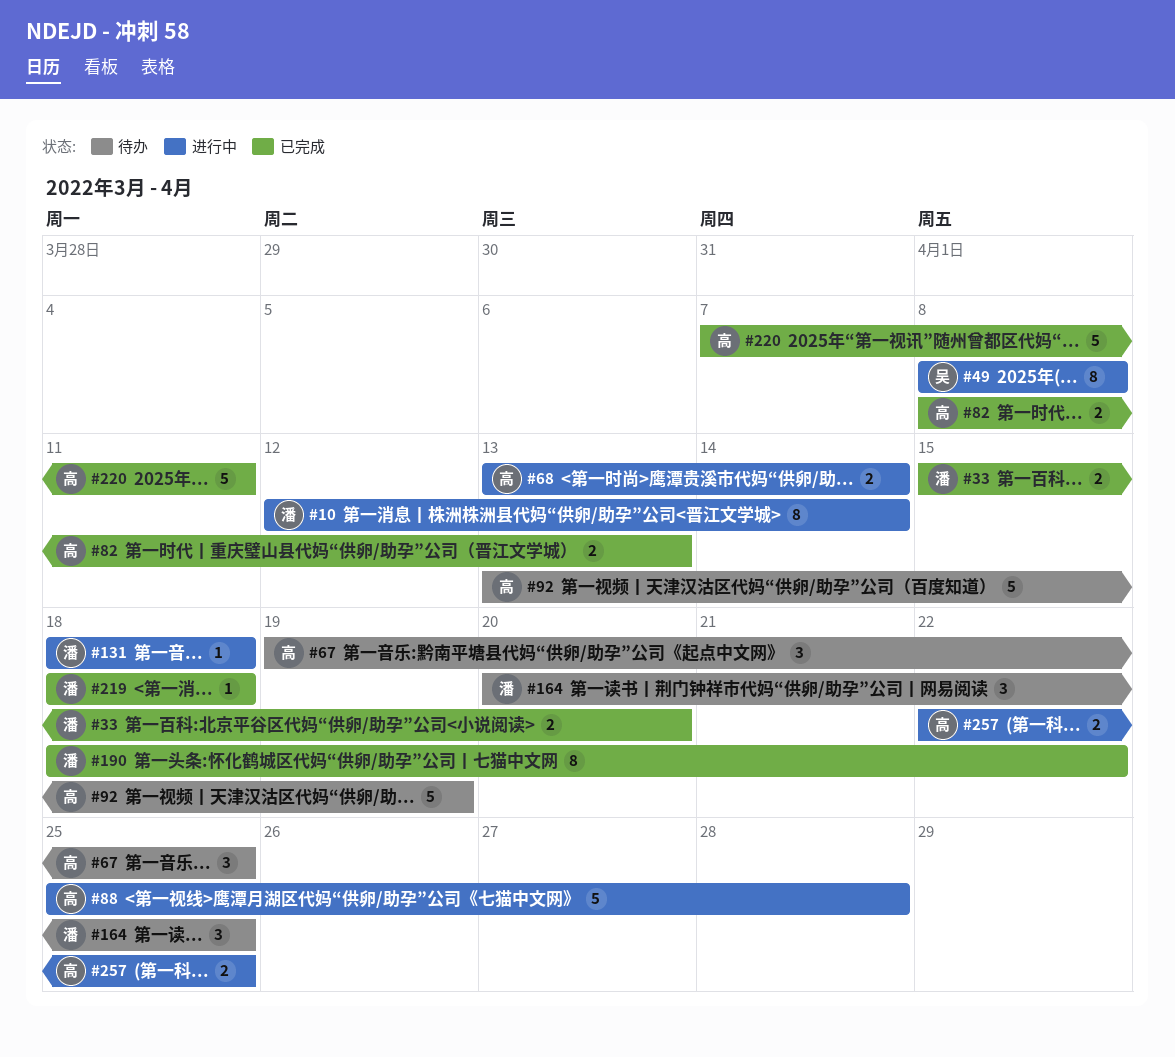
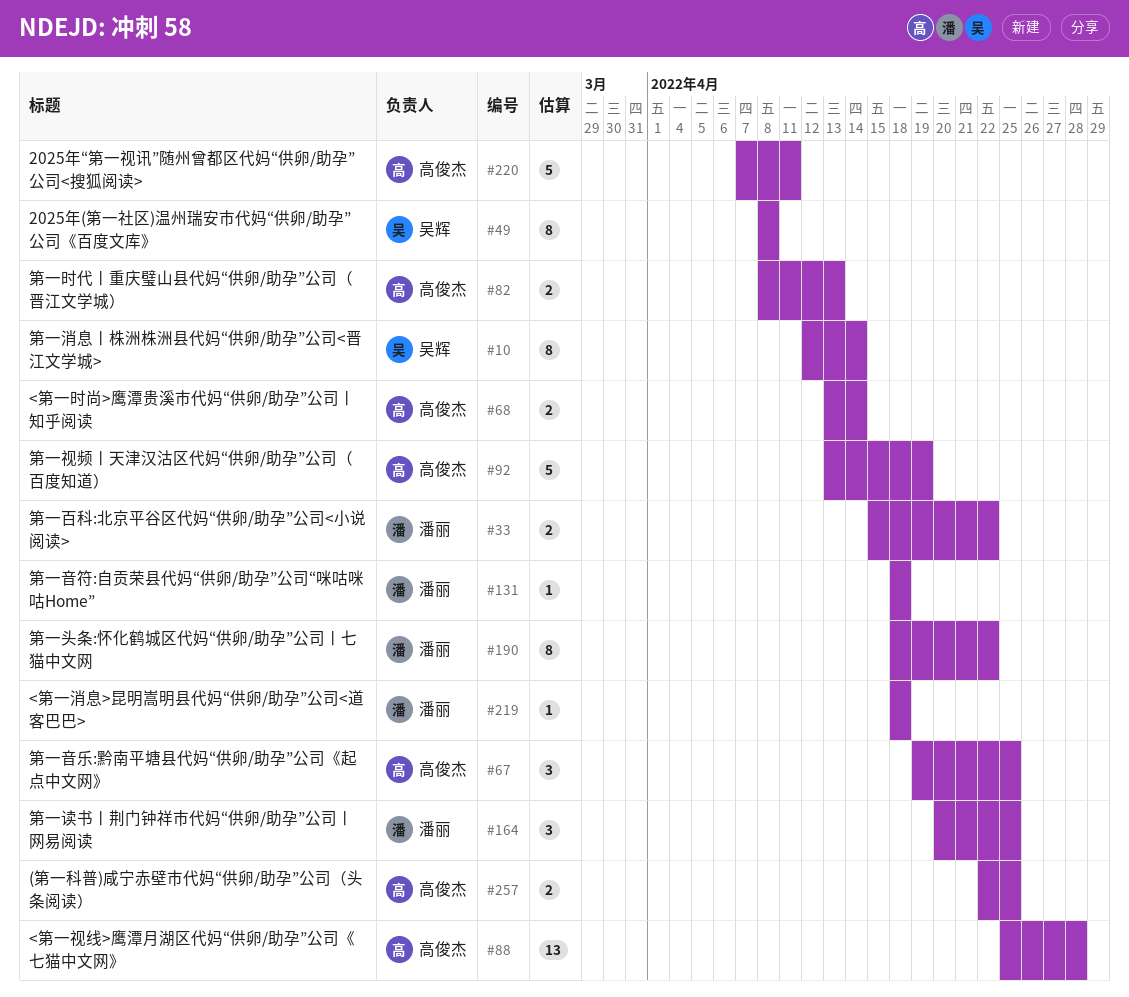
#10, owner: 潘丽 -> 吴辉
#33, due: Apr 20 -> Apr 22
#88, estimate: 5 -> 13

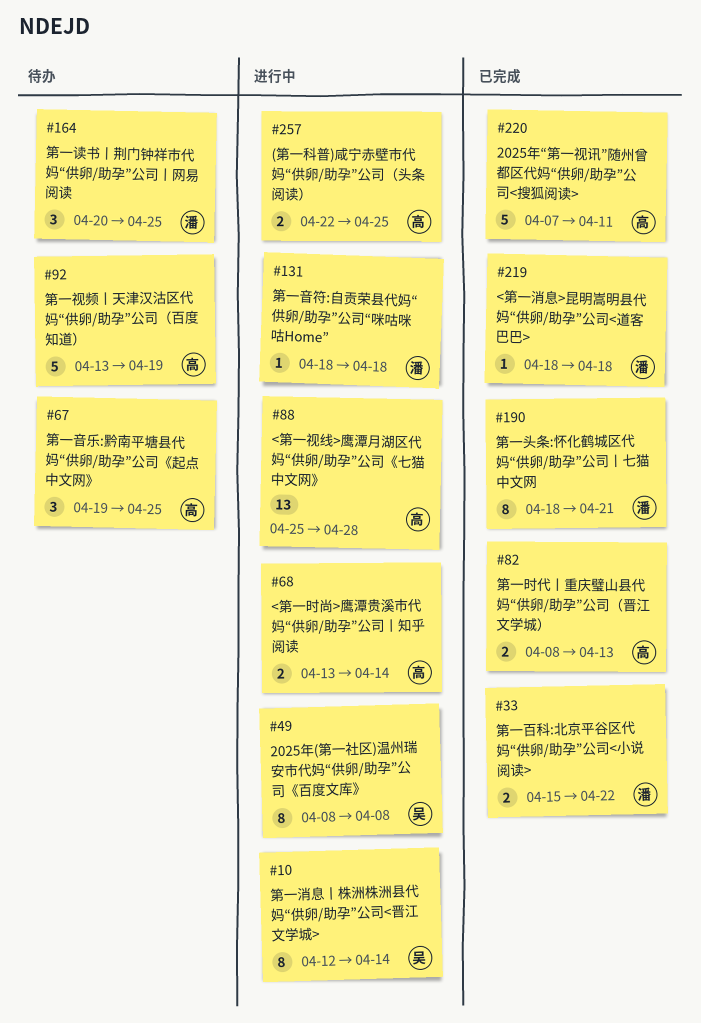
#190, due: Apr 22 -> Apr 21

